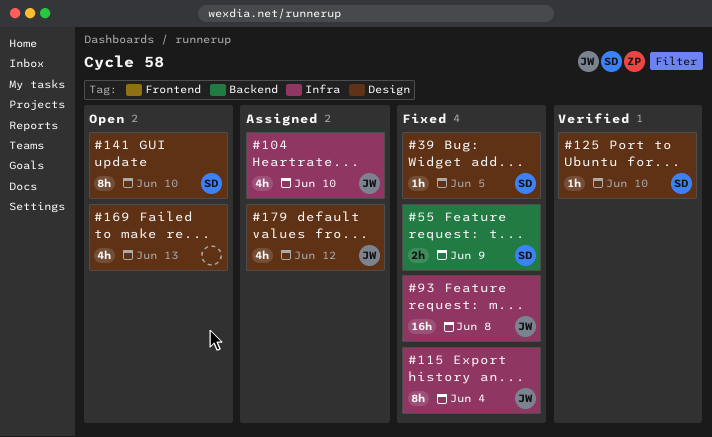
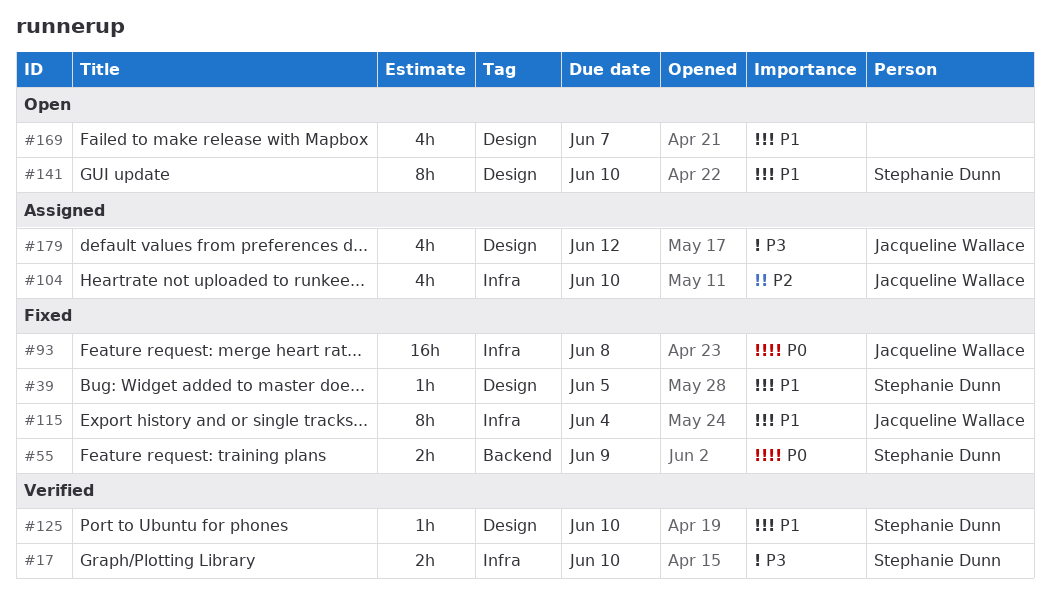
#17: none -> present
#169, due: Jun 13 -> Jun 7

